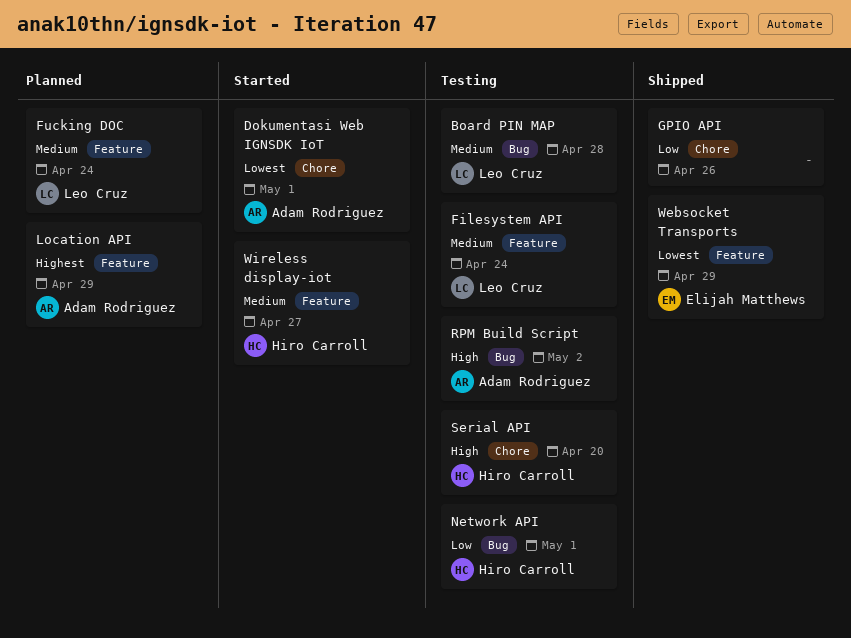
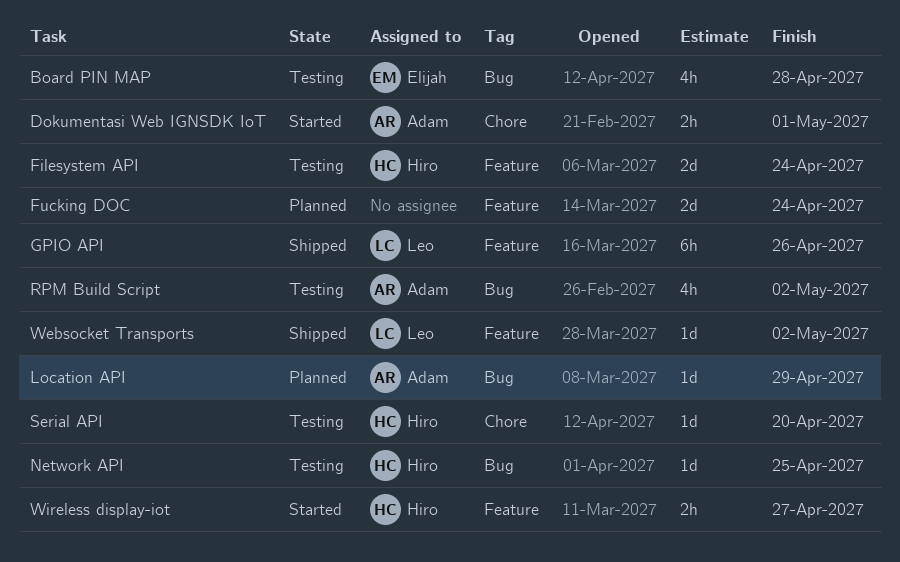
Board PIN MAP, owner: Leo Cruz -> Elijah Matthews
Filesystem API, owner: Leo Cruz -> Hiro Carroll
Fucking DOC, owner: Leo Cruz -> none
GPIO API, owner: none -> Leo Cruz
GPIO API, label: Chore -> Feature
Location API, label: Feature -> Bug
Network API, due: May 1 -> Apr 25
Websocket Transports, owner: Elijah Matthews -> Leo Cruz
Websocket Transports, due: Apr 29 -> May 2

